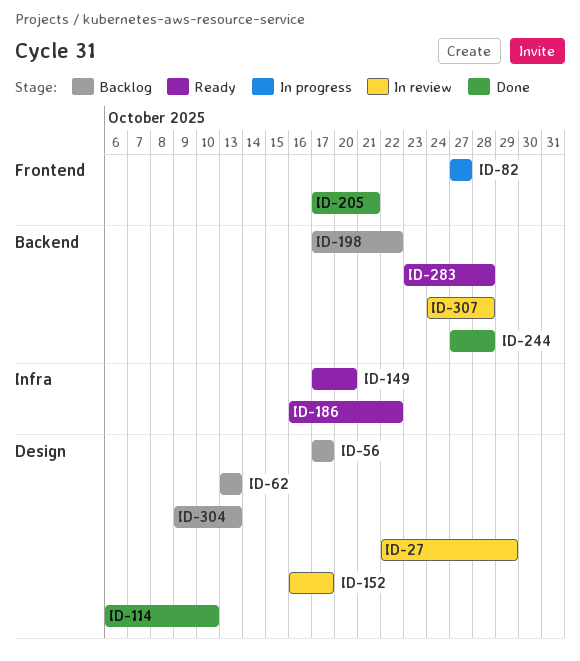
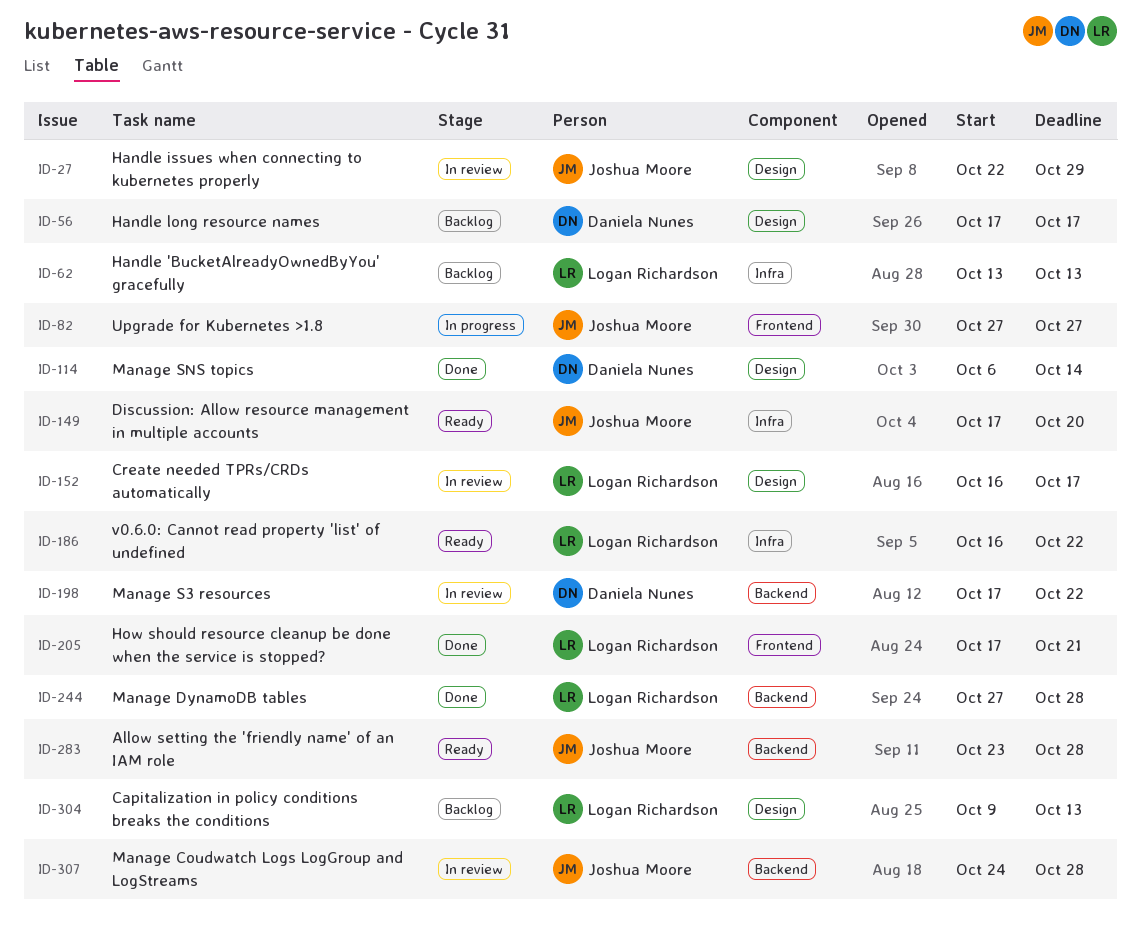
ID-62, label: Design -> Infra
ID-114, due: Oct 10 -> Oct 14
ID-198, status: Backlog -> In review

